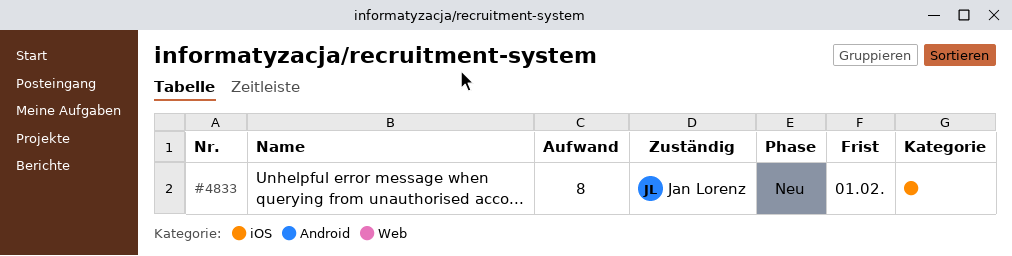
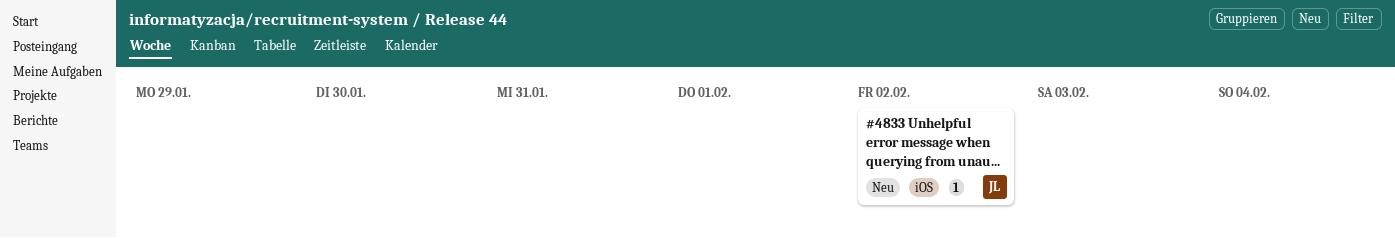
#4833, estimate: 8 -> 1
#4833, due: Feb 1 -> Feb 2

